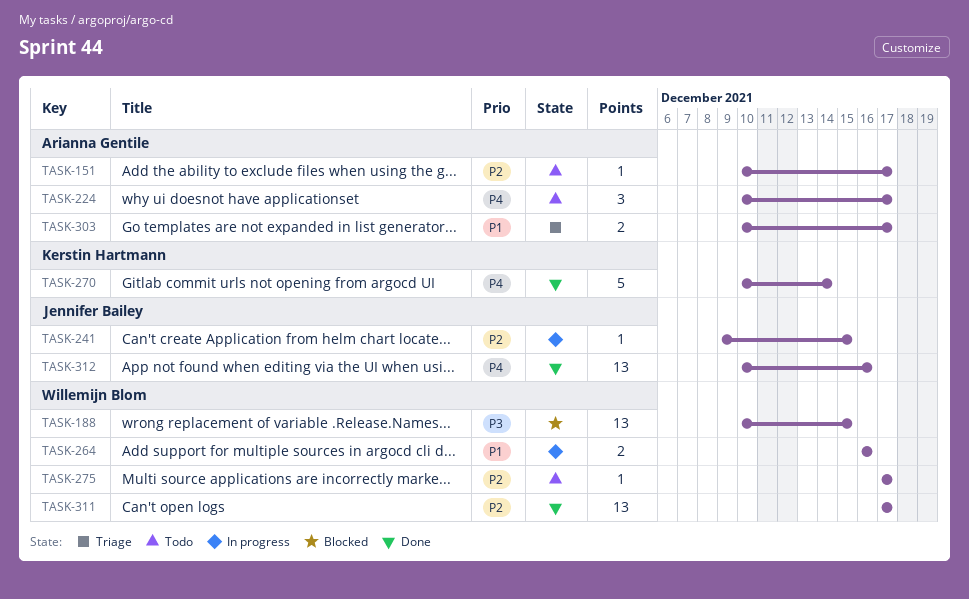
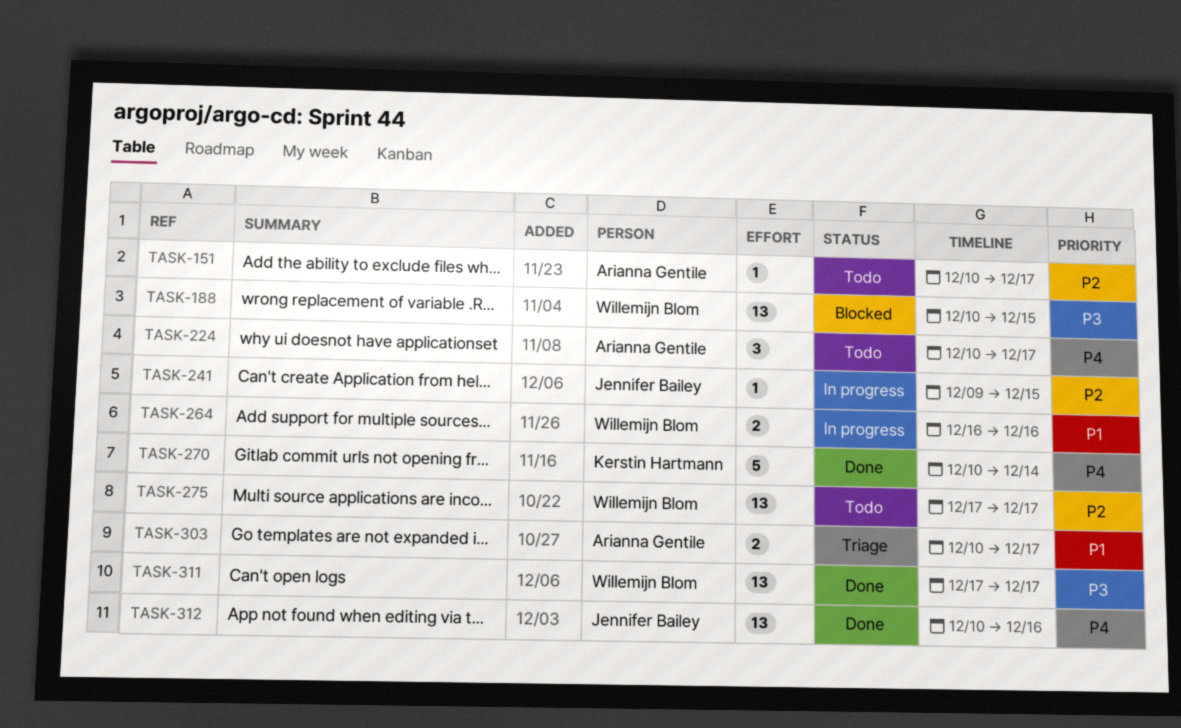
TASK-275, estimate: 1 -> 13
TASK-311, priority: P2 -> P3

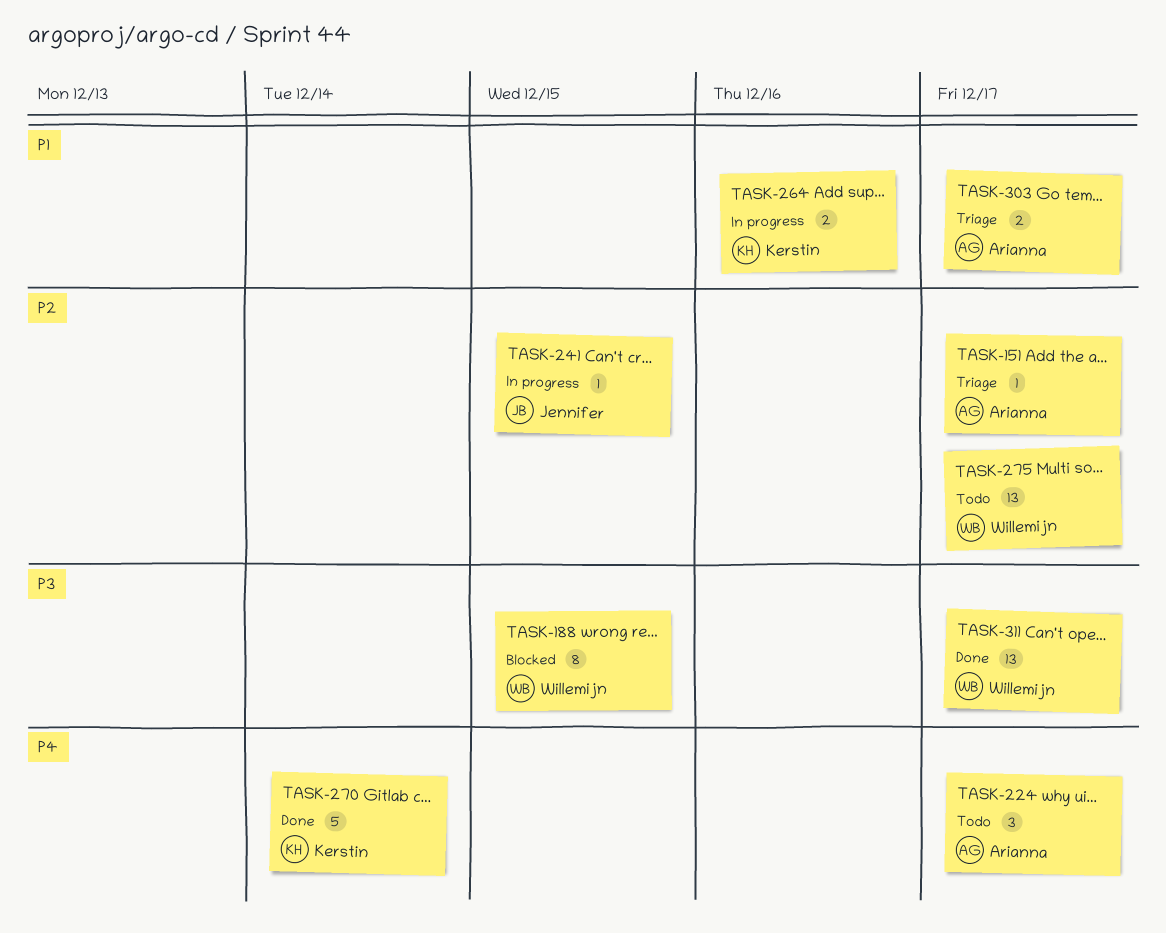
TASK-151, status: Todo -> Triage
TASK-188, estimate: 13 -> 8
TASK-264, owner: Willemijn Blom -> Kerstin Hartmann
TASK-312: present -> none

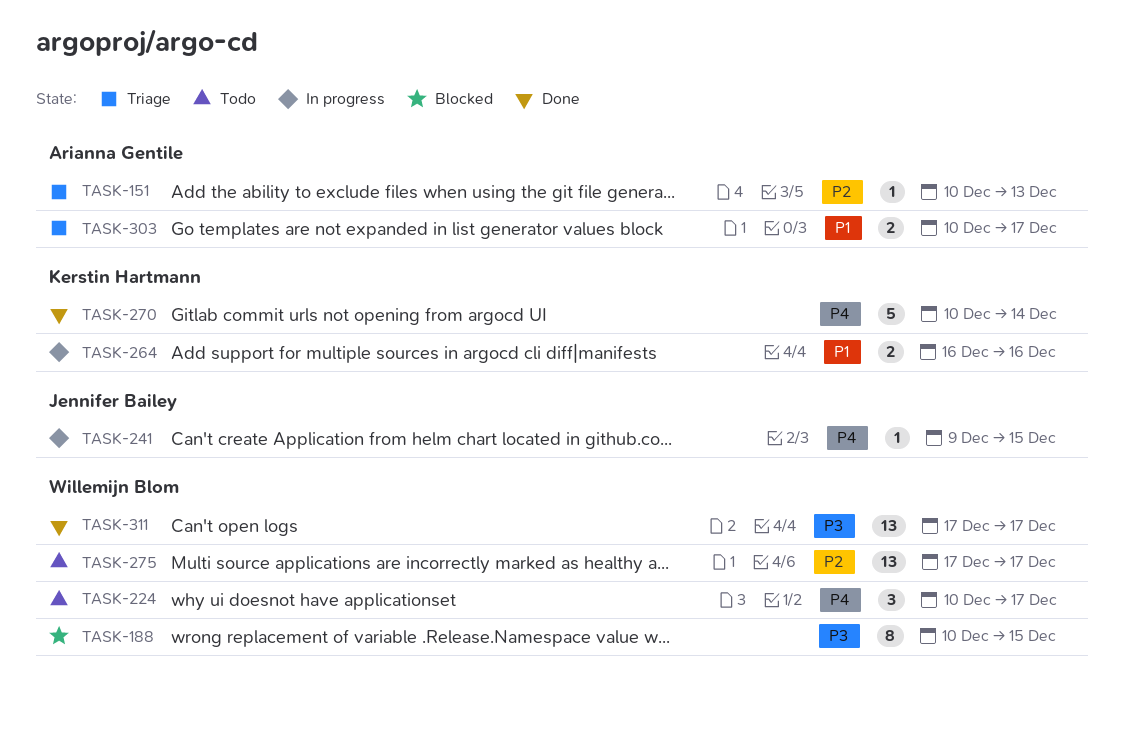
TASK-151, due: Dec 17 -> Dec 13
TASK-224, owner: Arianna Gentile -> Willemijn Blom
TASK-241, priority: P2 -> P4

